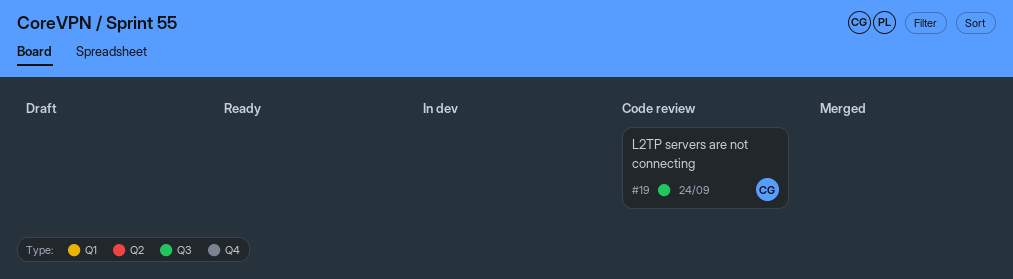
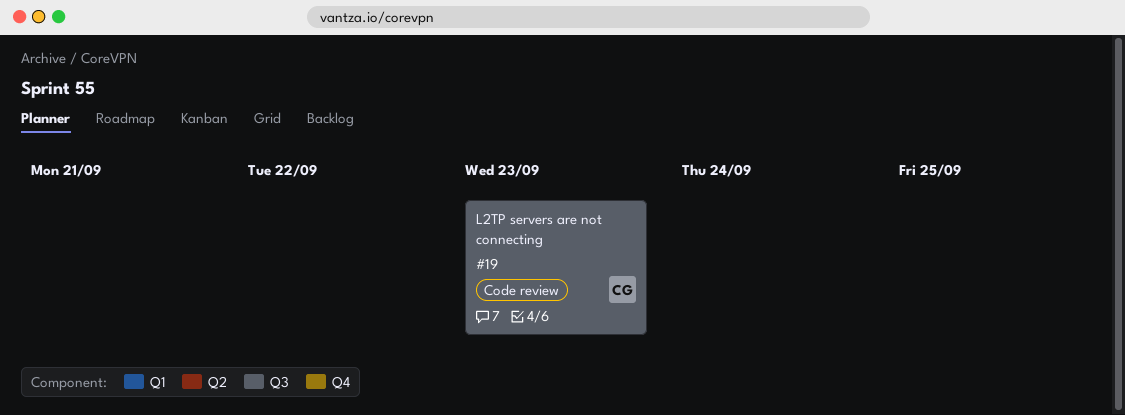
#19, due: Sep 24 -> Sep 23

